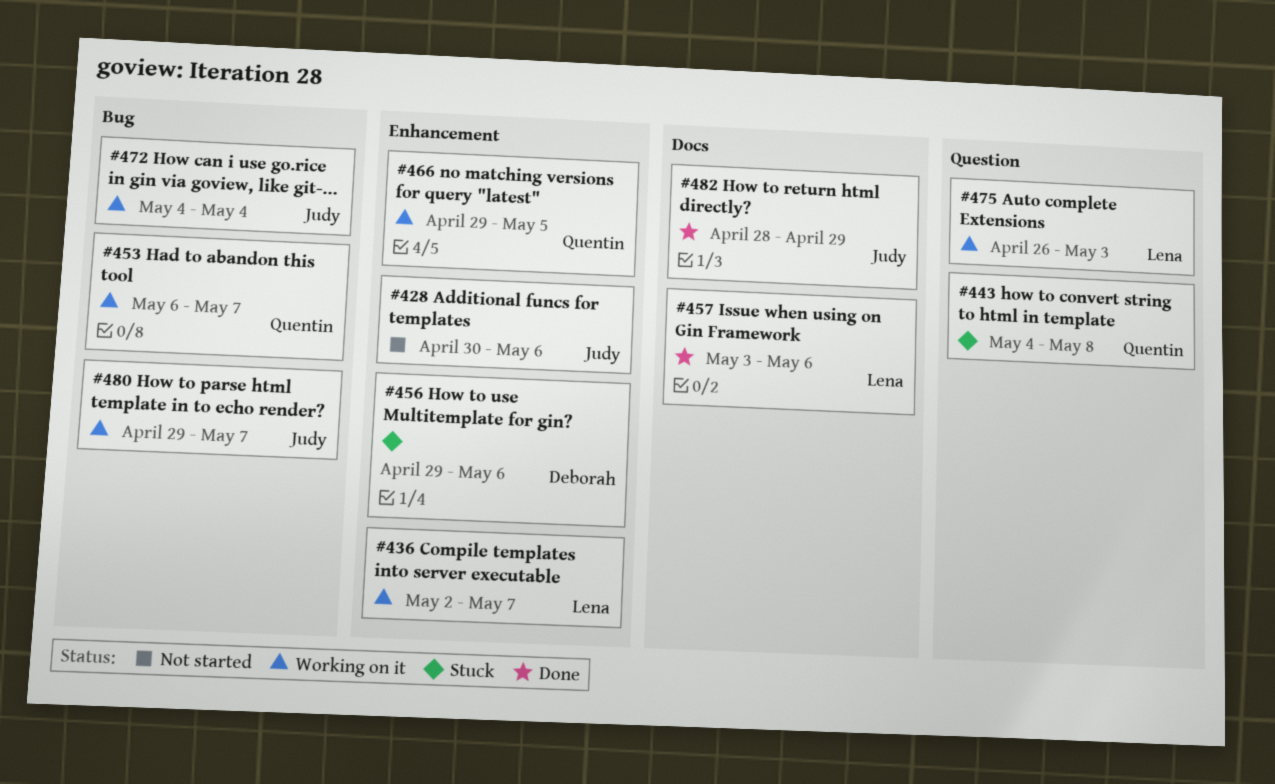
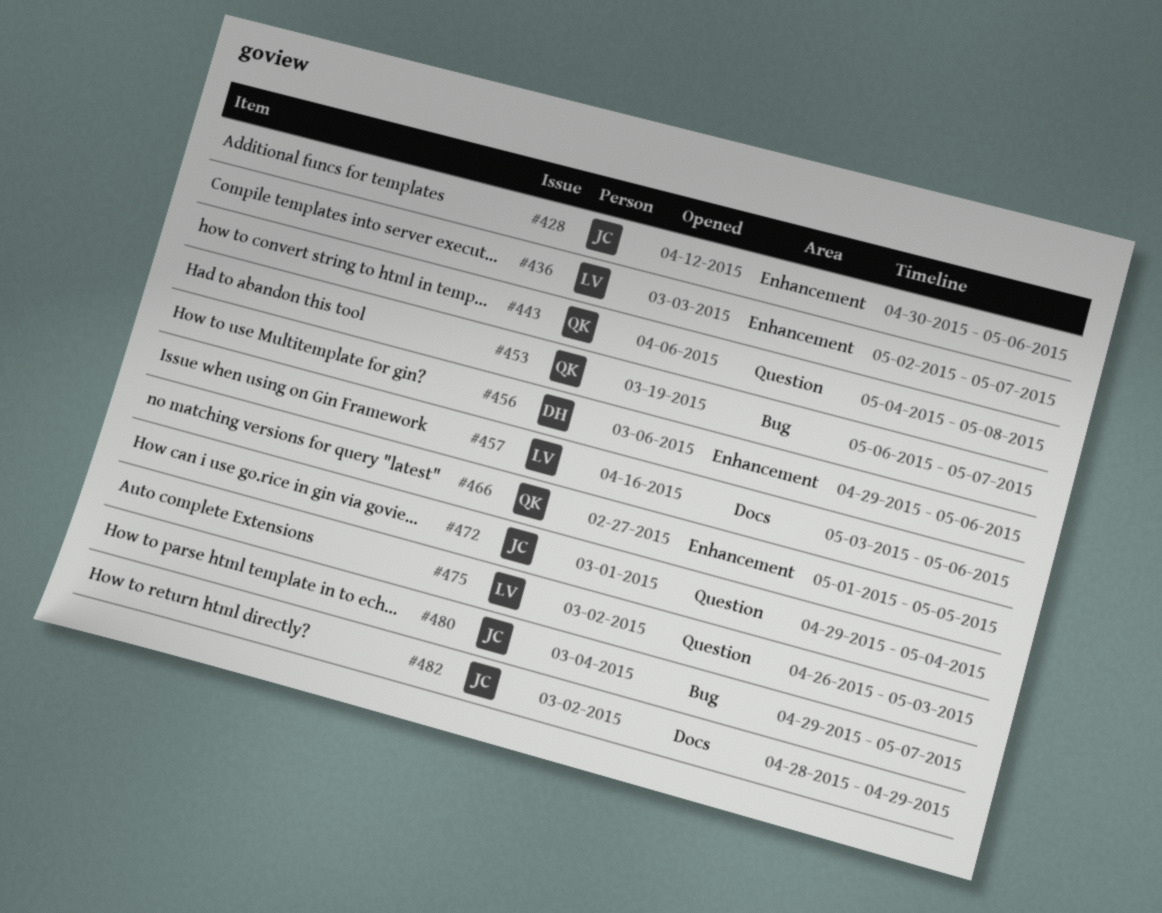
#466, start: Apr 29 -> May 1
#472, label: Bug -> Question
#472, start: May 4 -> Apr 29

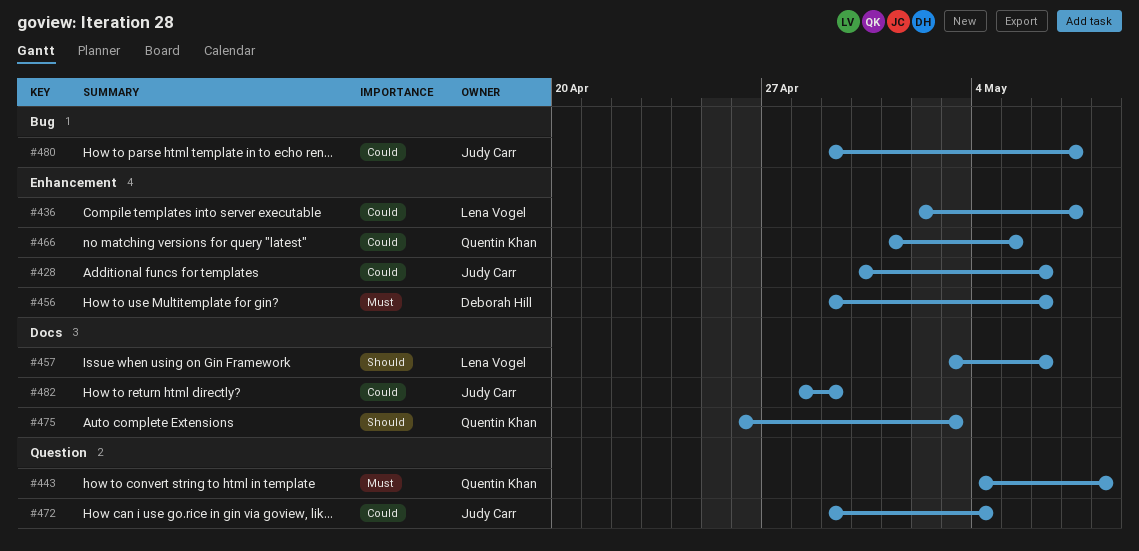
#453: present -> none
#475, owner: Lena Vogel -> Quentin Khan
#475, label: Question -> Docs

